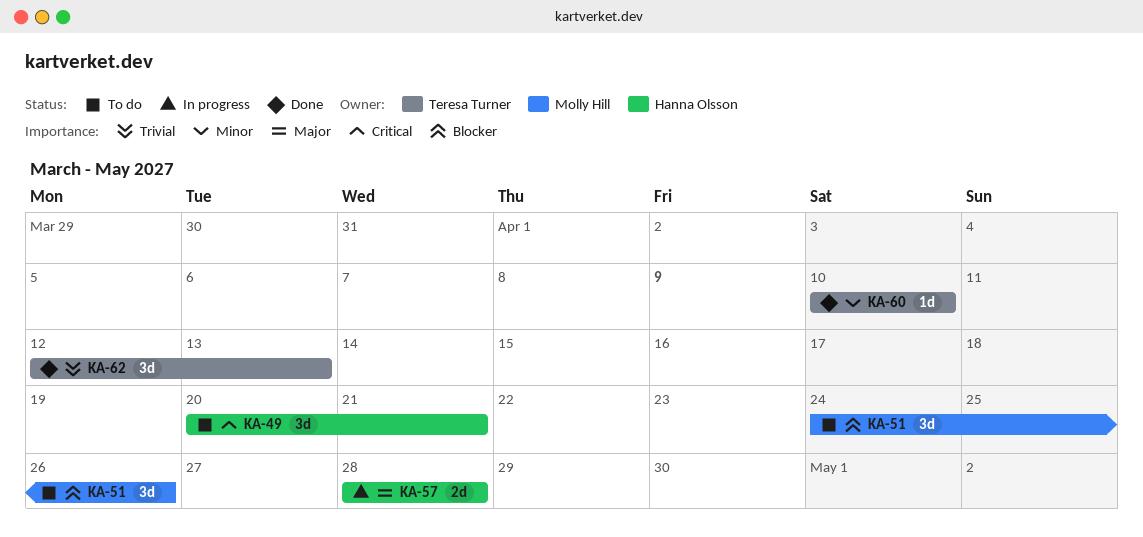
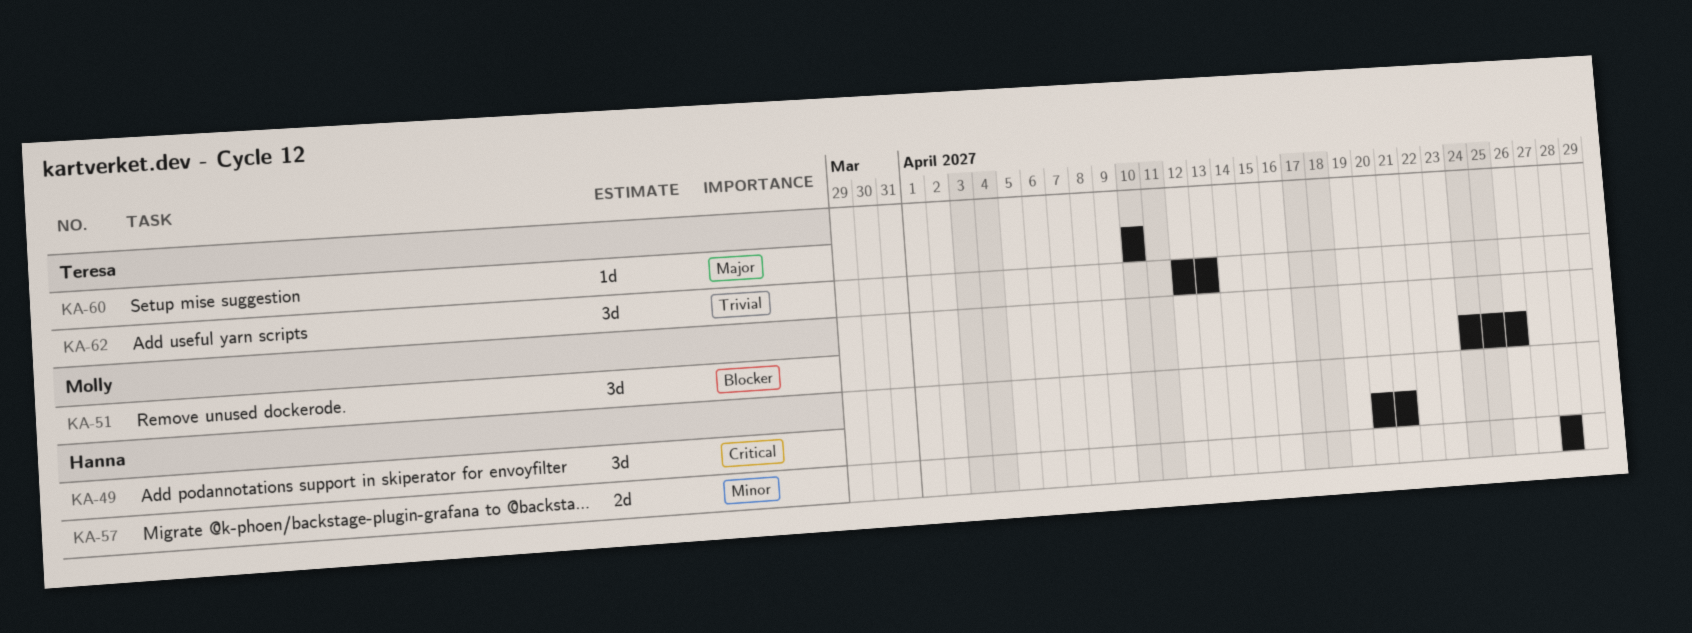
KA-57, priority: Major -> Minor
KA-60, priority: Minor -> Major

